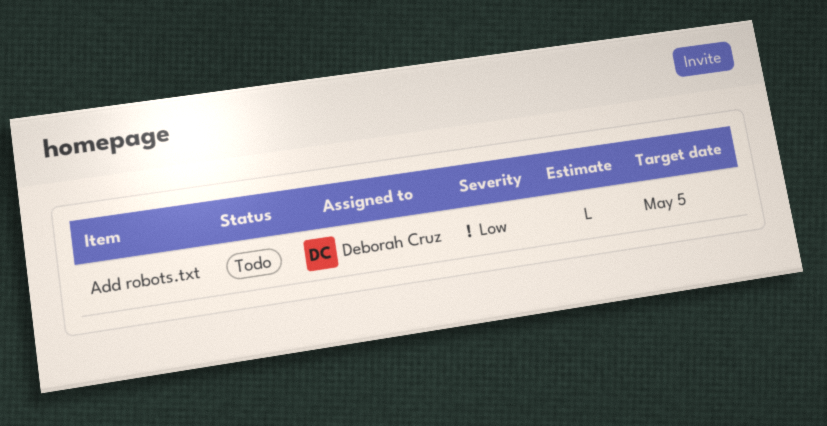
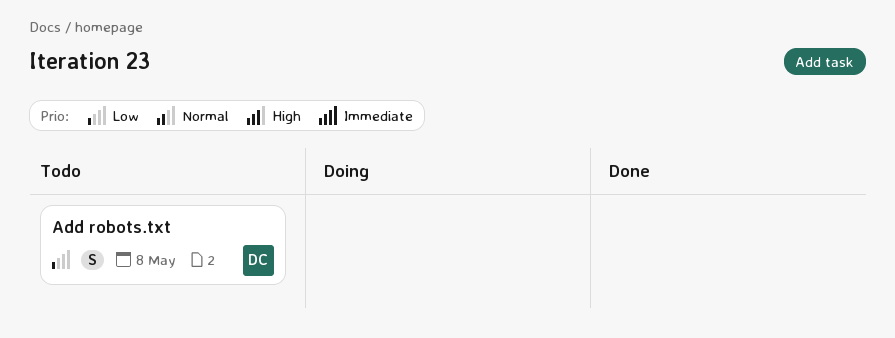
Add robots.txt, estimate: L -> S
Add robots.txt, due: May 5 -> May 8

